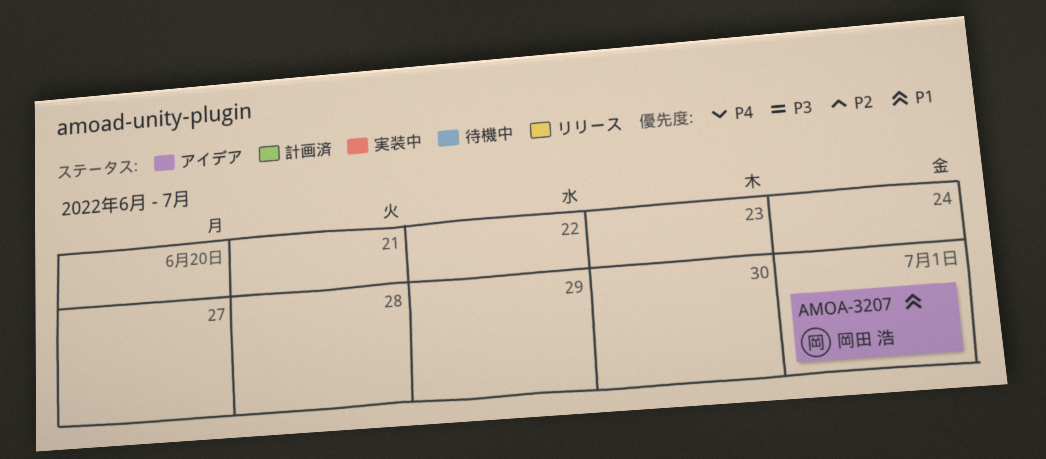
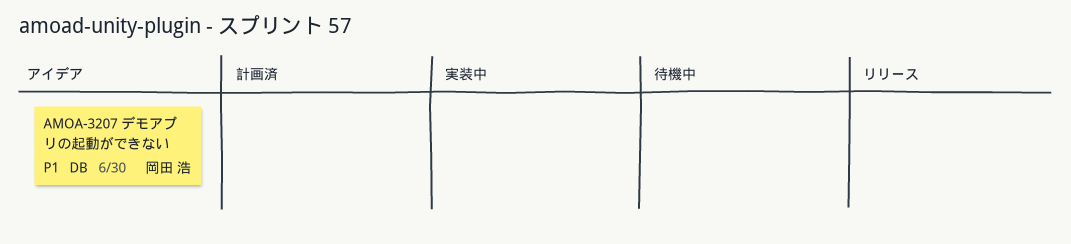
AMOA-3207, due: Jul 1 -> Jun 30

